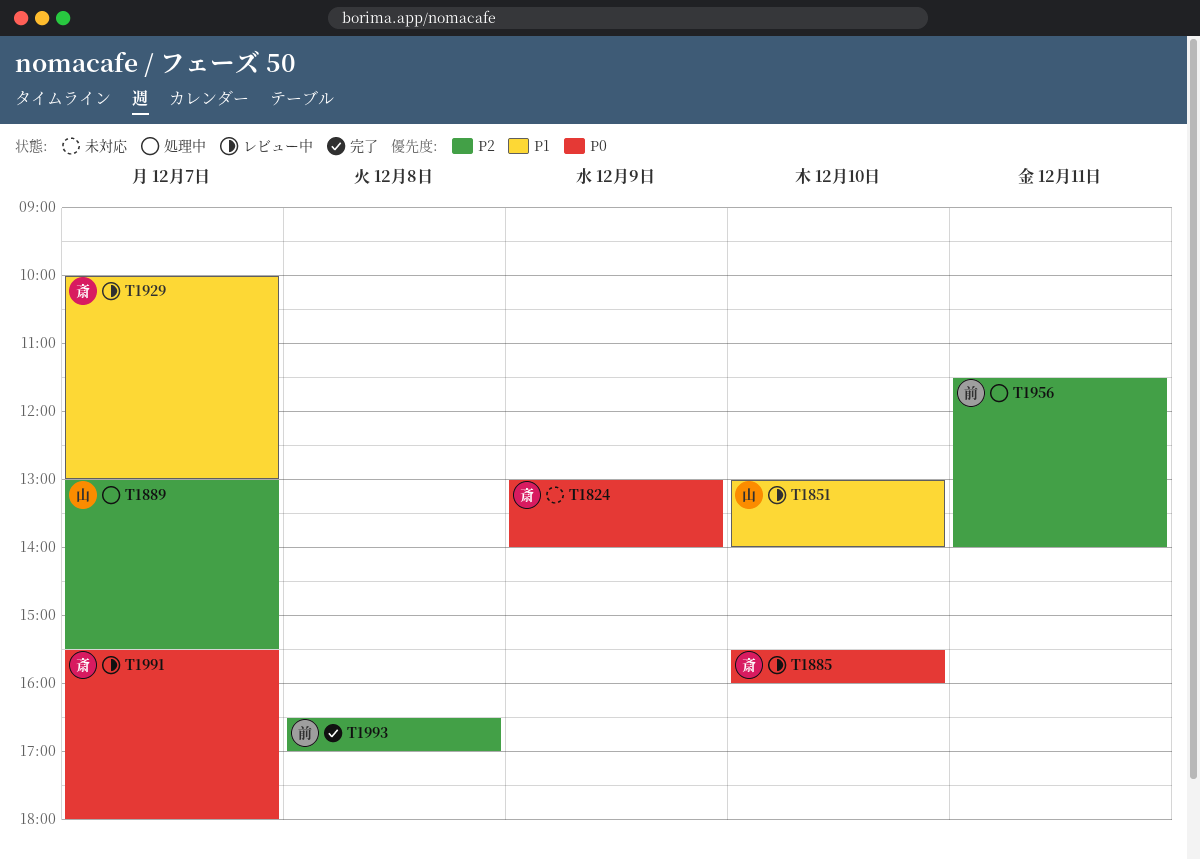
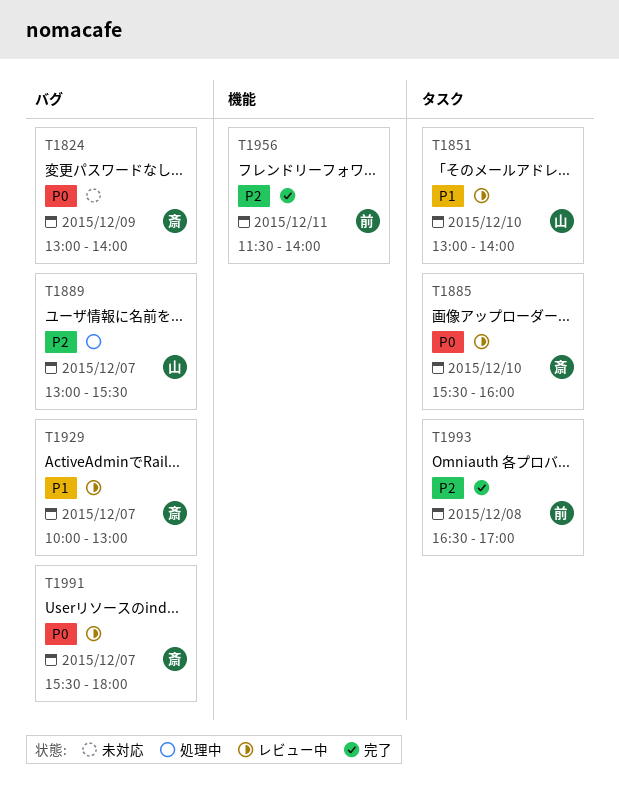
T1956, status: 処理中 -> 完了

